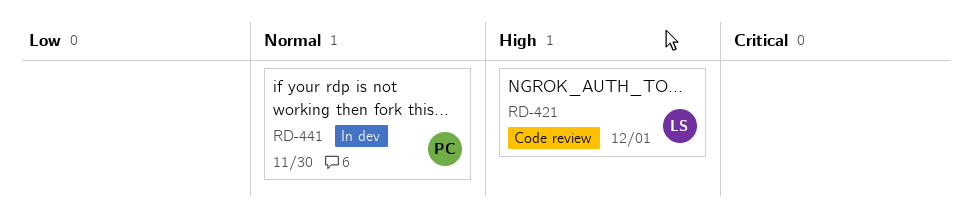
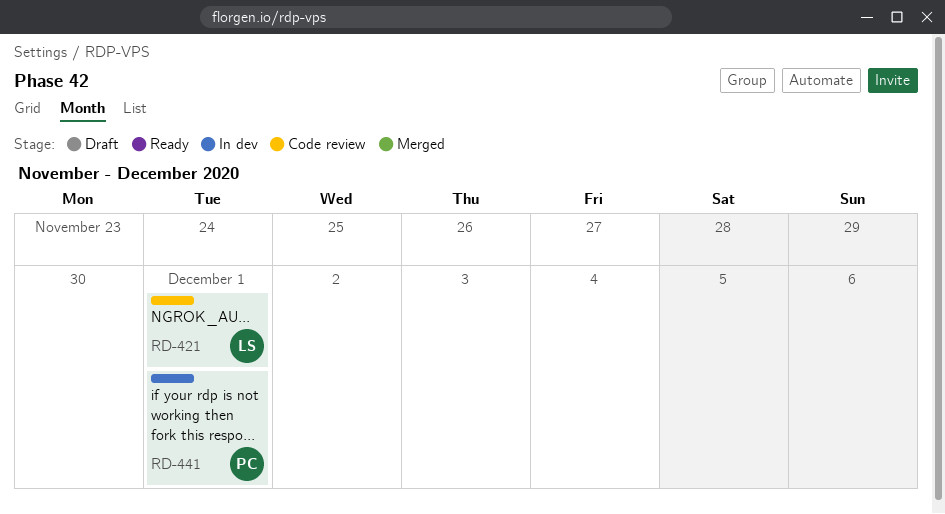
RD-441, due: Nov 30 -> Dec 1

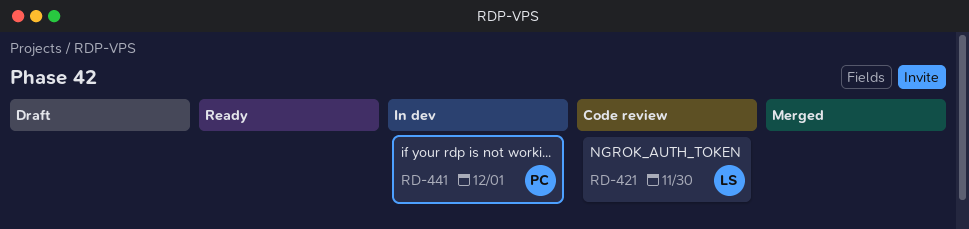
RD-421, due: Dec 1 -> Nov 30

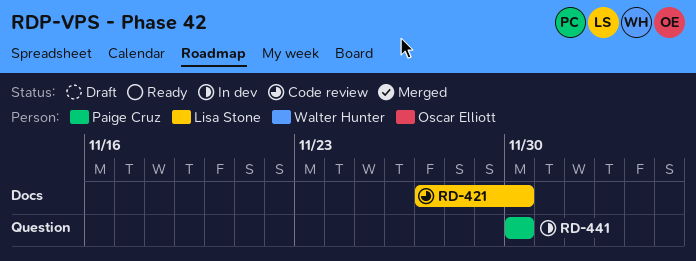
RD-441, due: Dec 1 -> Nov 30

